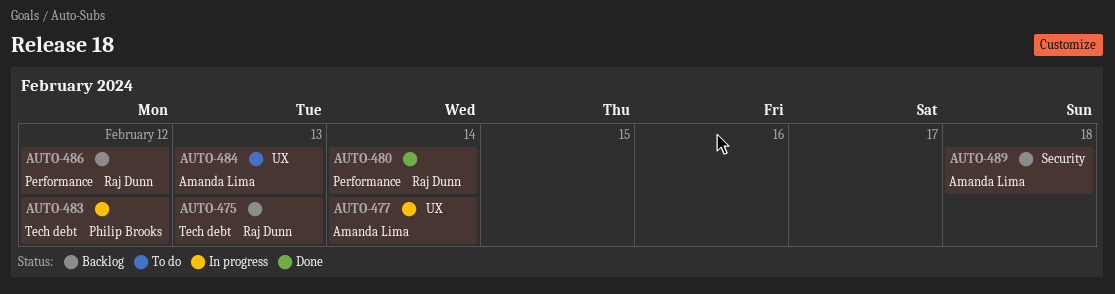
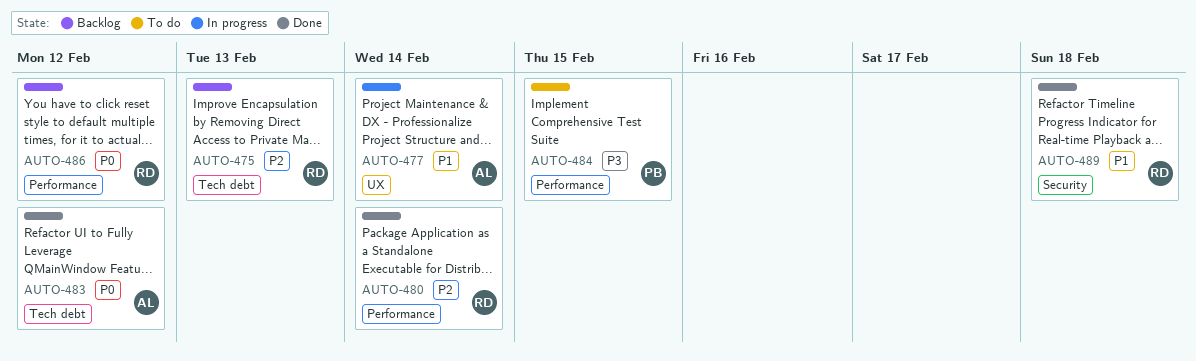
AUTO-483, status: In progress -> Done
AUTO-483, owner: Philip Brooks -> Amanda Lima
AUTO-484, owner: Amanda Lima -> Philip Brooks
AUTO-484, label: UX -> Performance
AUTO-484, due: Feb 13 -> Feb 15
AUTO-489, status: Backlog -> Done
AUTO-489, owner: Amanda Lima -> Raj Dunn

